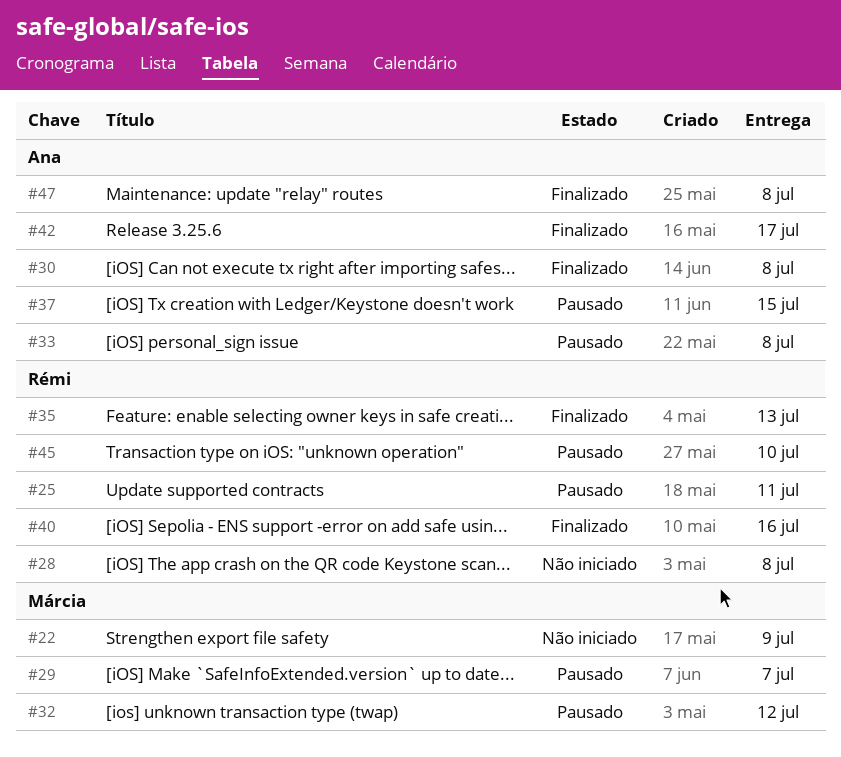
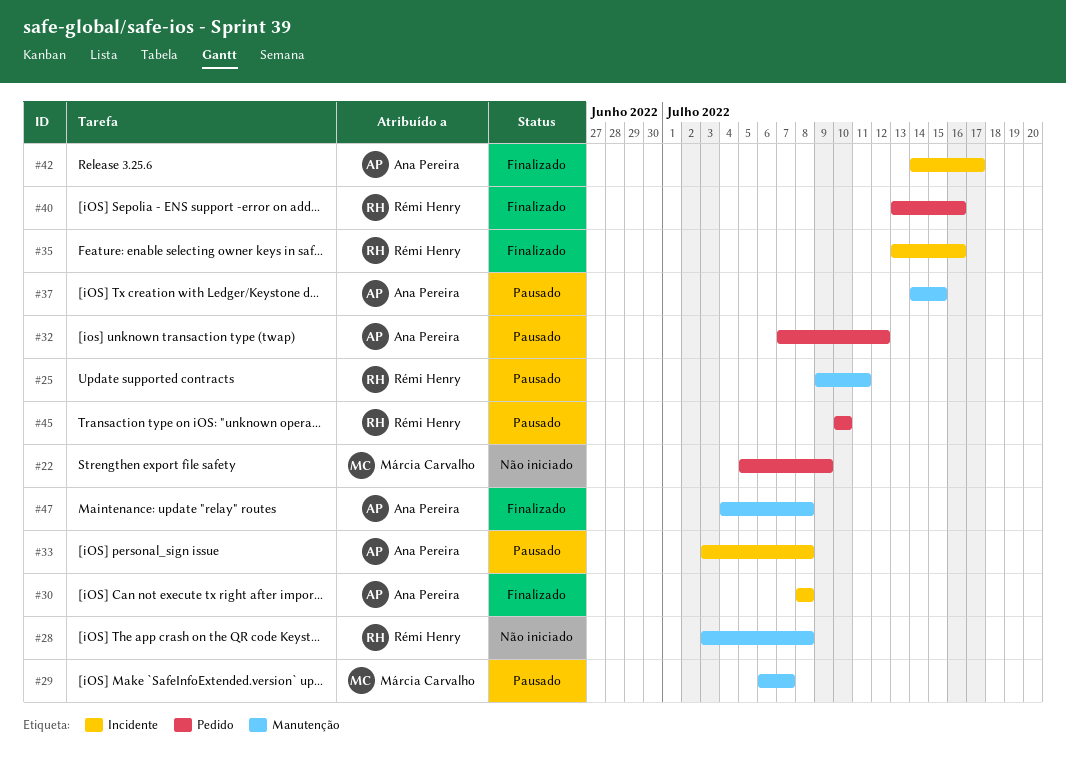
#32, owner: Márcia Carvalho -> Ana Pereira
#35, due: Jul 13 -> Jul 16

